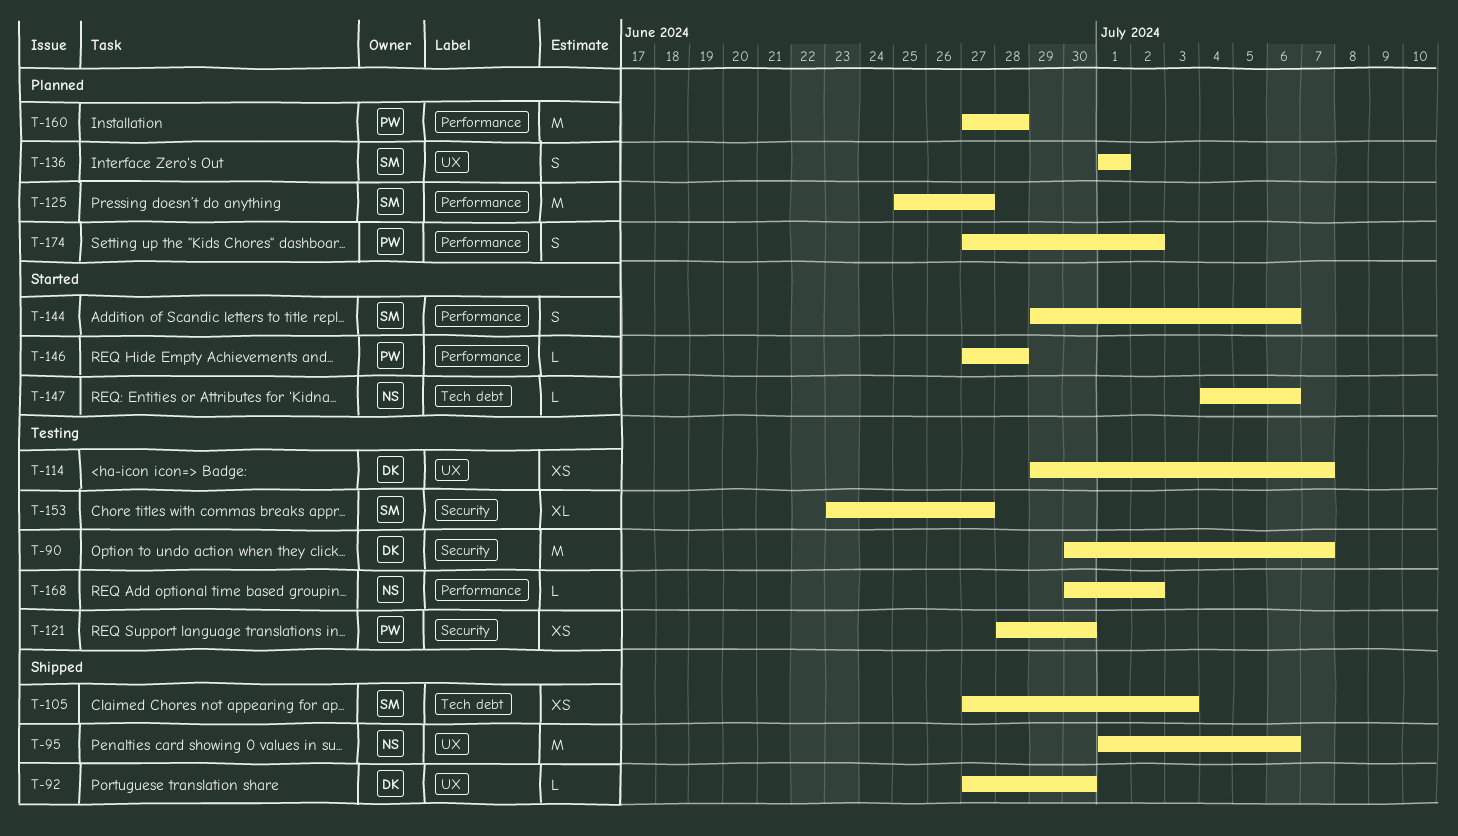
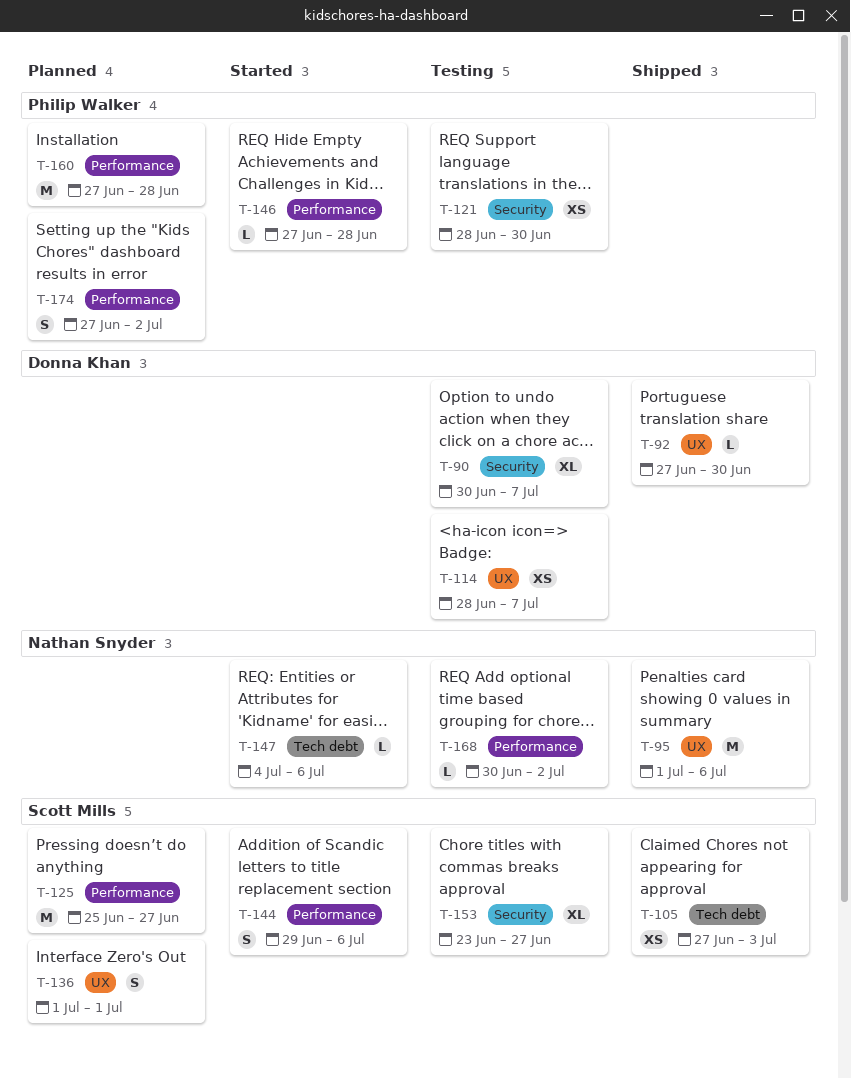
T-90, estimate: M -> XL
T-114, start: Jun 29 -> Jun 28

